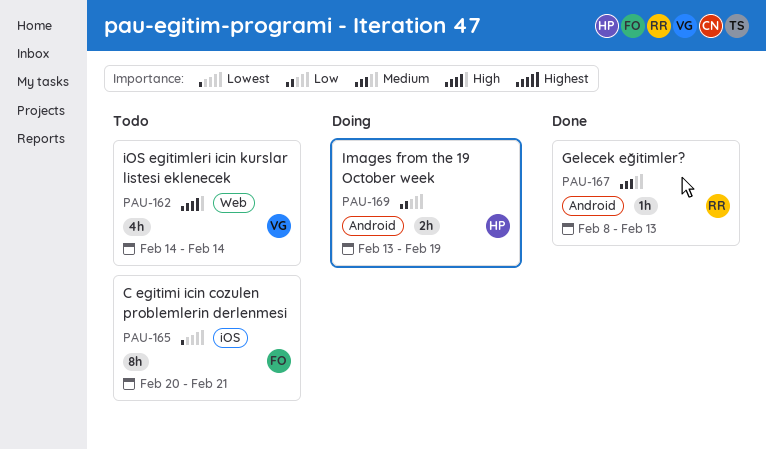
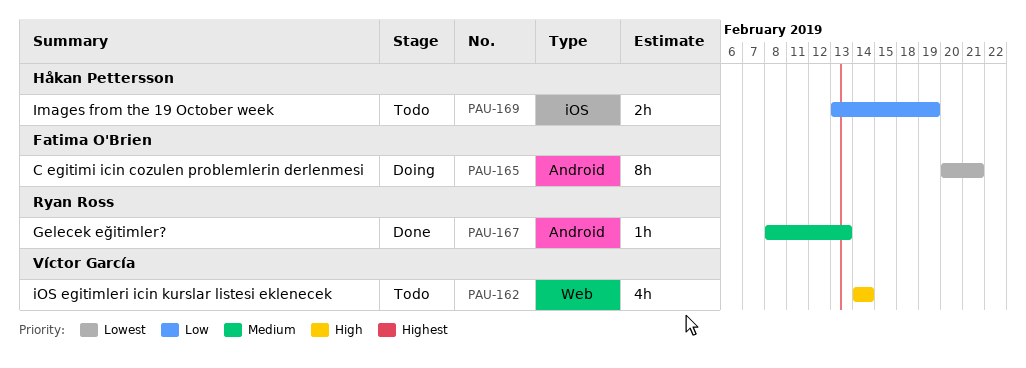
PAU-165, status: Todo -> Doing
PAU-165, label: iOS -> Android
PAU-169, status: Doing -> Todo
PAU-169, label: Android -> iOS

